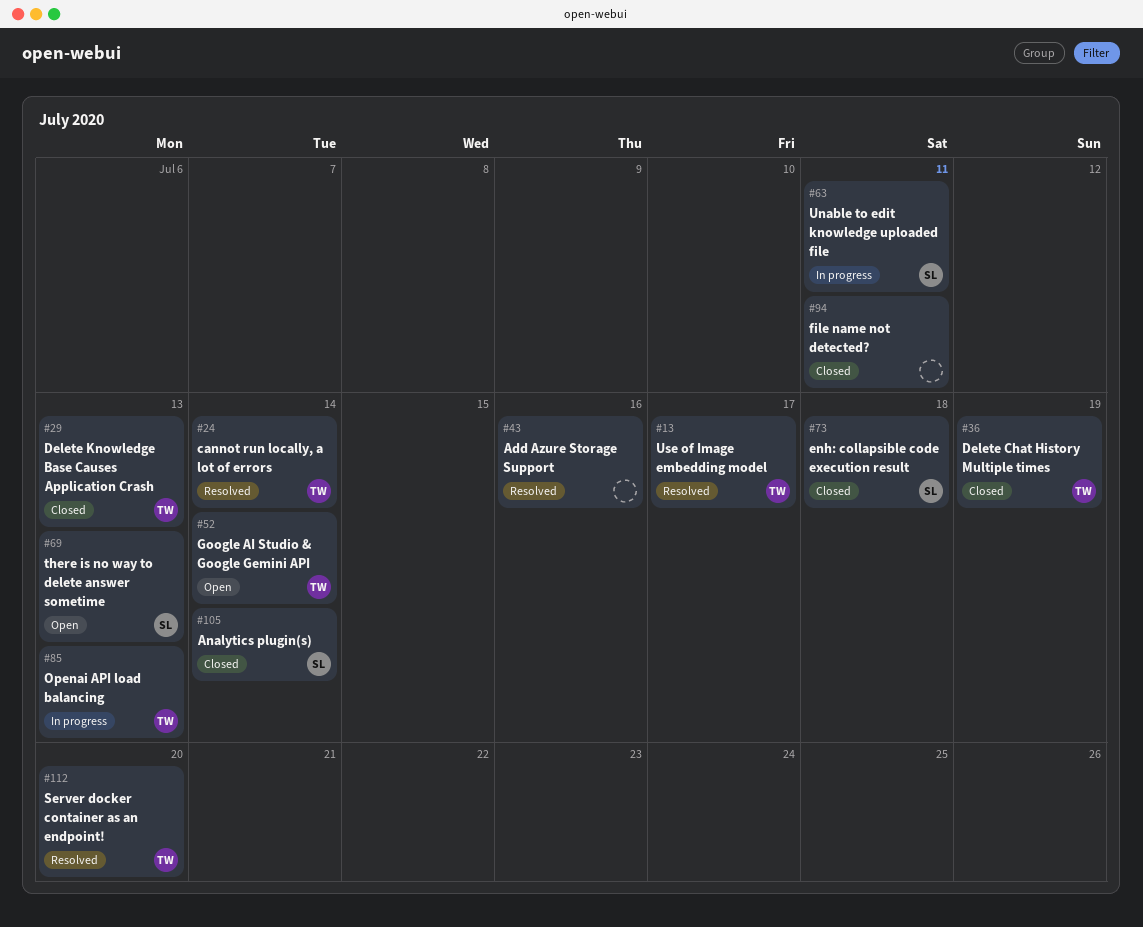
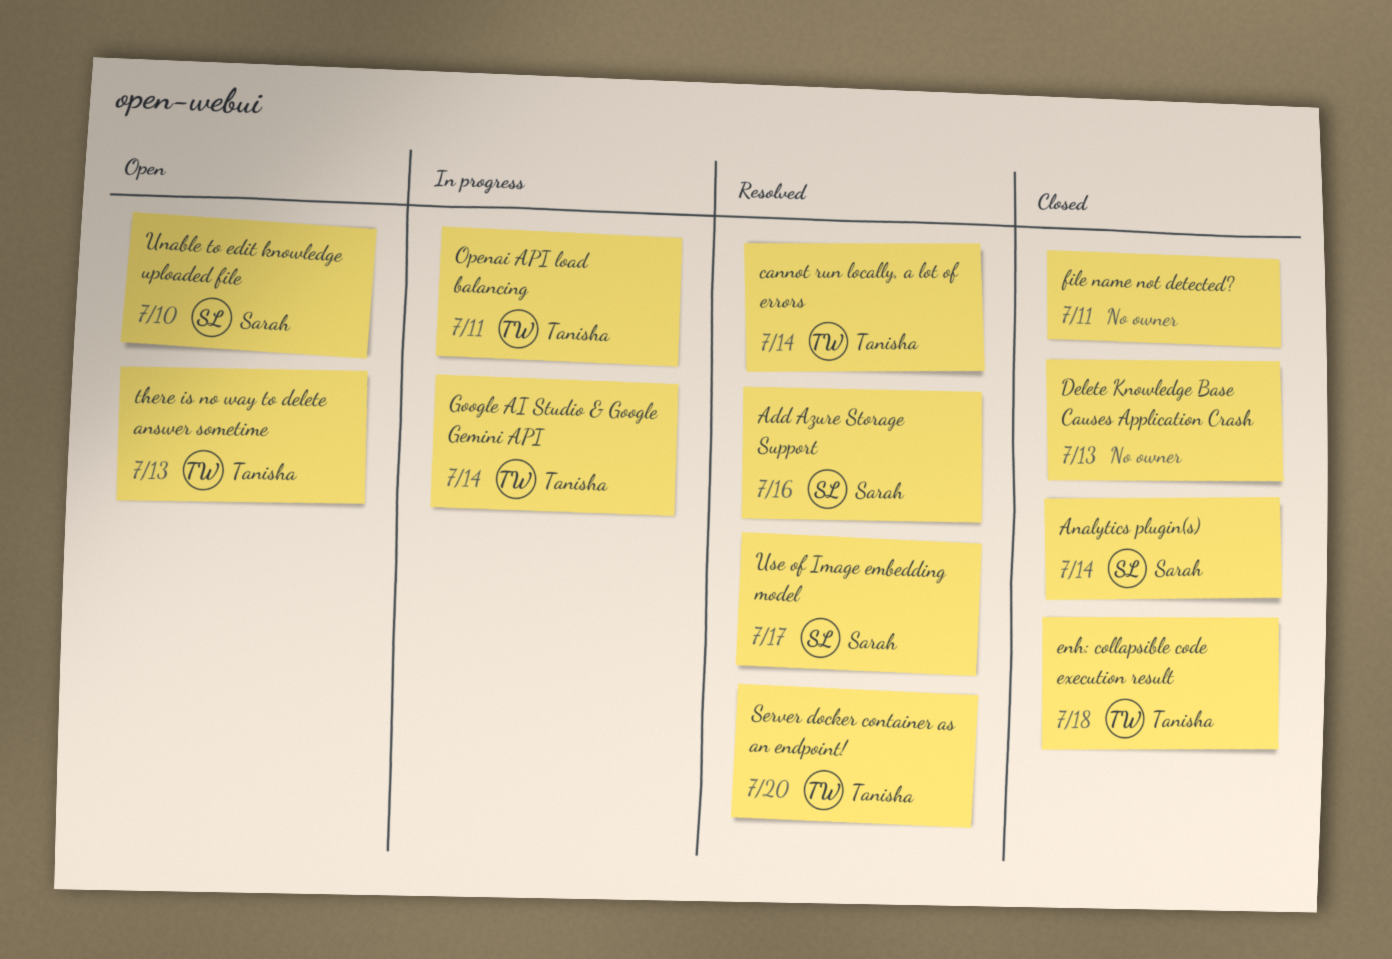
Add Azure Storage Support, owner: none -> Sarah
Delete Chat History Multiple times: present -> none
Delete Knowledge Base Causes Application Crash, owner: Tanisha -> none
enh: collapsible code execution result, owner: Sarah -> Tanisha
Google AI Studio & Google Gemini API, status: Open -> In progress
Openai API load balancing, due: Jul 13 -> Jul 11
there is no way to delete answer sometime, owner: Sarah -> Tanisha
Unable to edit knowledge uploaded file, status: In progress -> Open
Unable to edit knowledge uploaded file, due: Jul 11 -> Jul 10
Use of Image embedding model, owner: Tanisha -> Sarah

